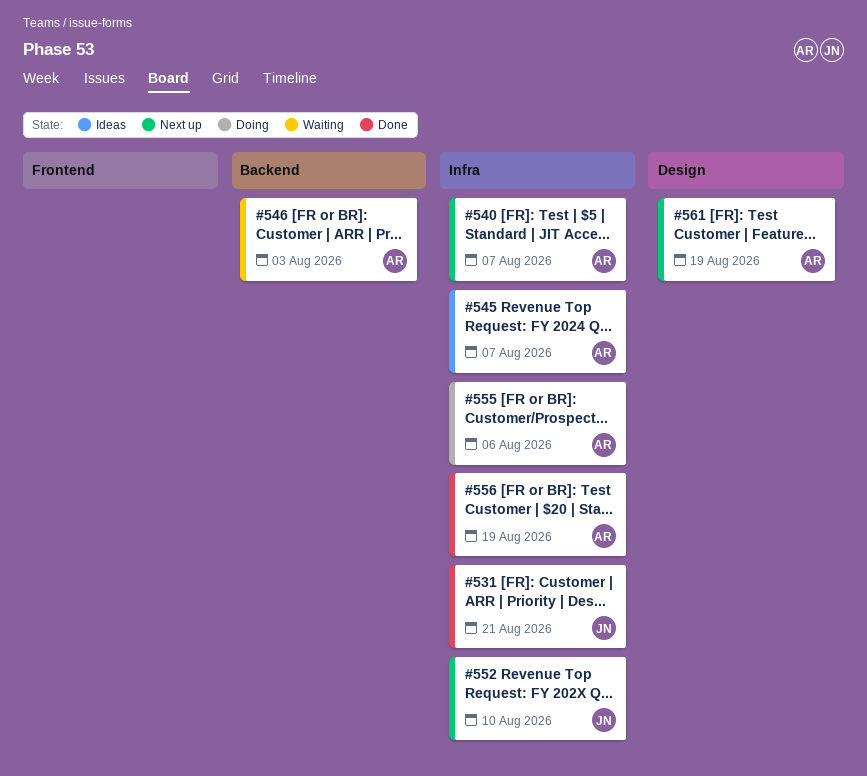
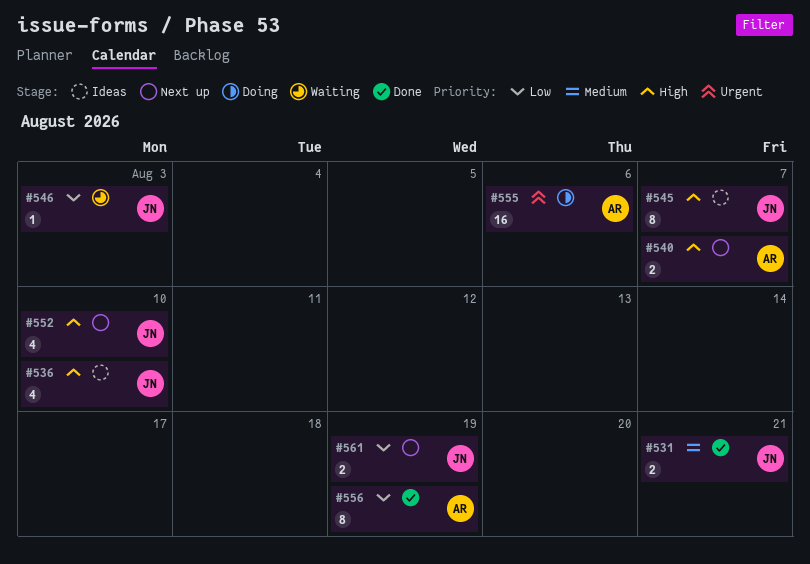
#536: none -> present
#545, owner: AR -> JN
#546, owner: AR -> JN
#561, owner: AR -> JN

